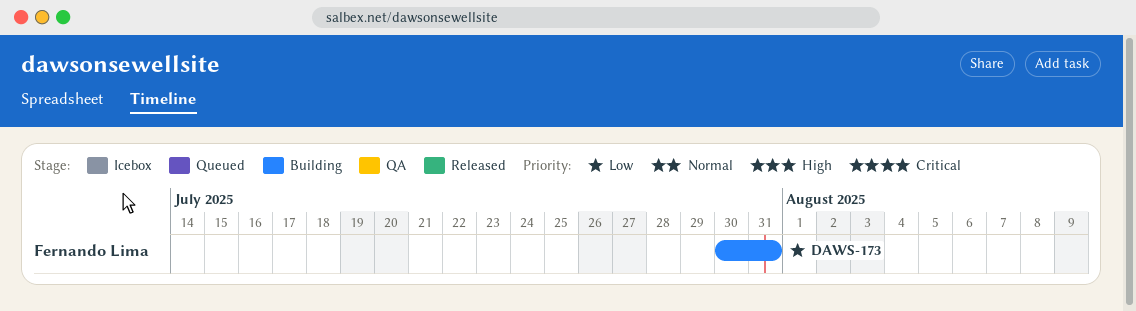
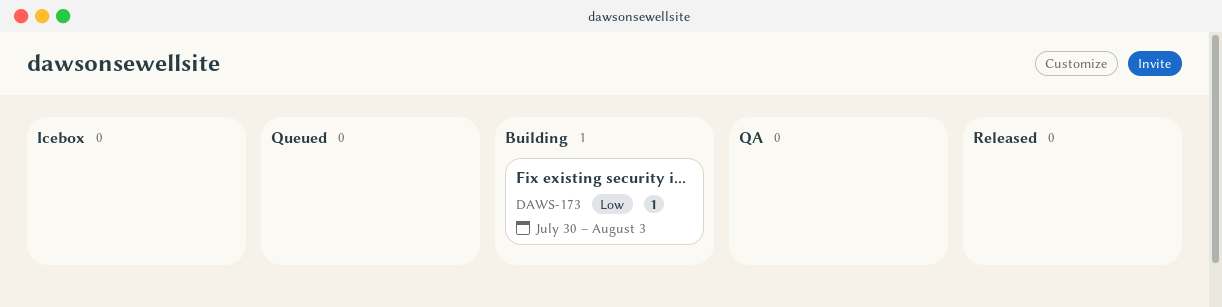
DAWS-173, due: Jul 31 -> Aug 3

